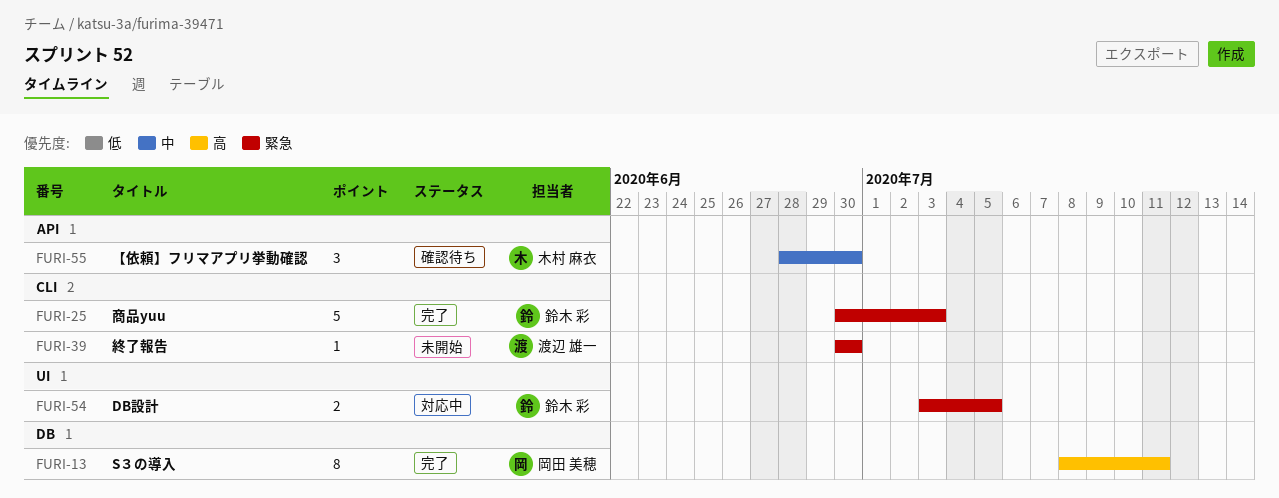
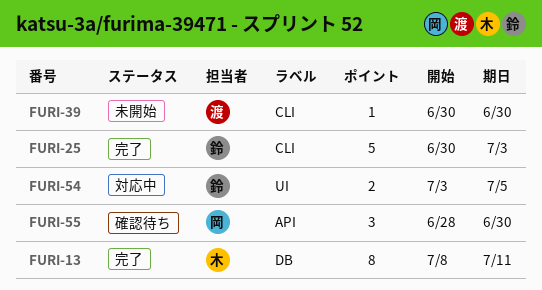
FURI-13, owner: 岡田 美穂 -> 木村 麻衣
FURI-55, owner: 木村 麻衣 -> 岡田 美穂

